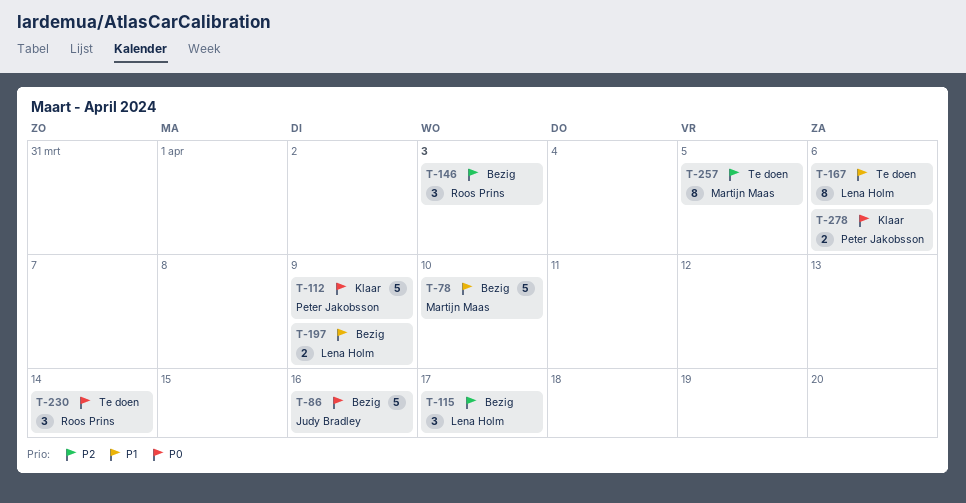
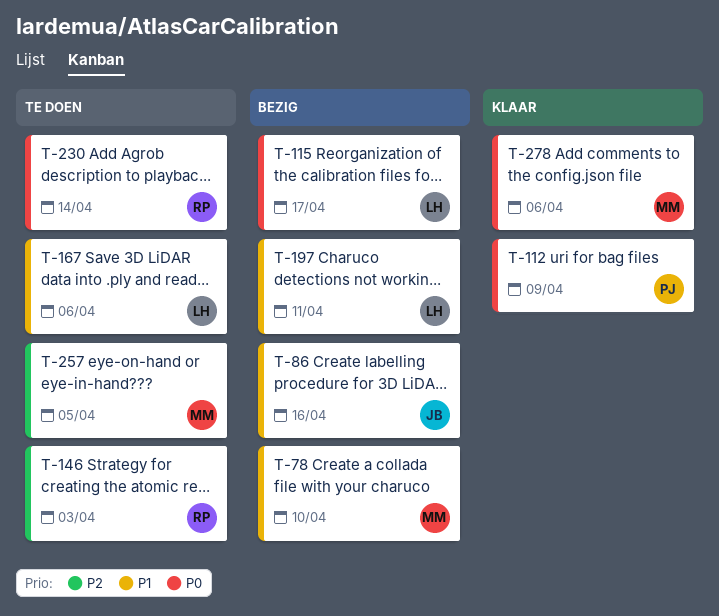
T-86, priority: P0 -> P1
T-115, priority: P2 -> P0
T-146, status: Bezig -> Te doen
T-197, due: Apr 9 -> Apr 11
T-278, owner: Peter Jakobsson -> Martijn Maas

